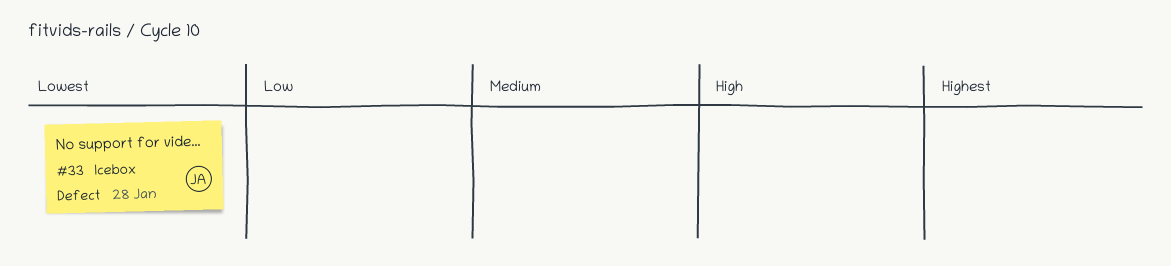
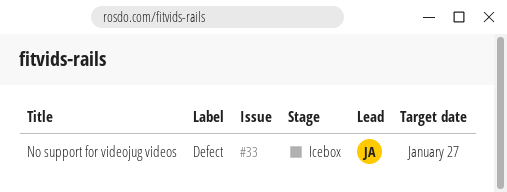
#33, due: Jan 28 -> Jan 27

